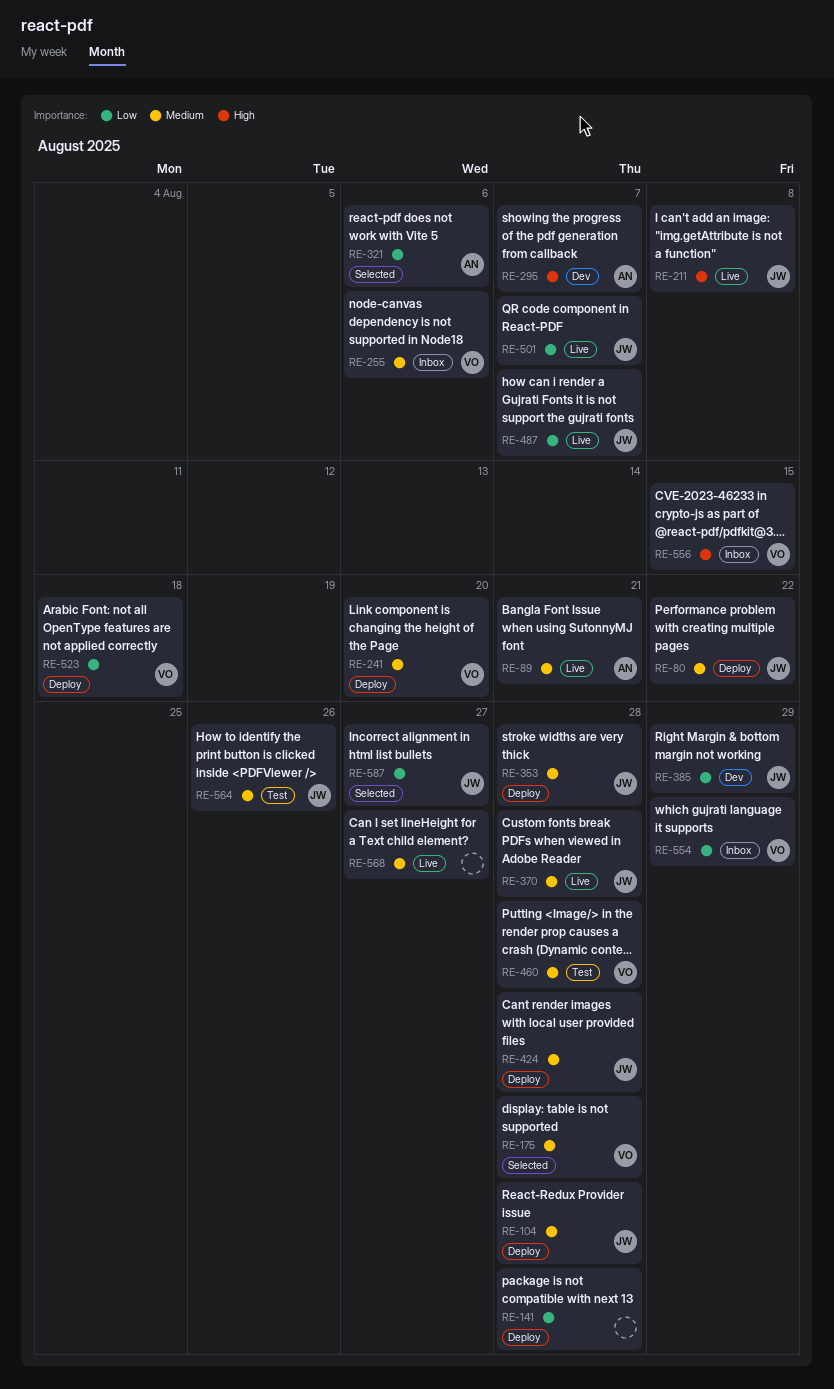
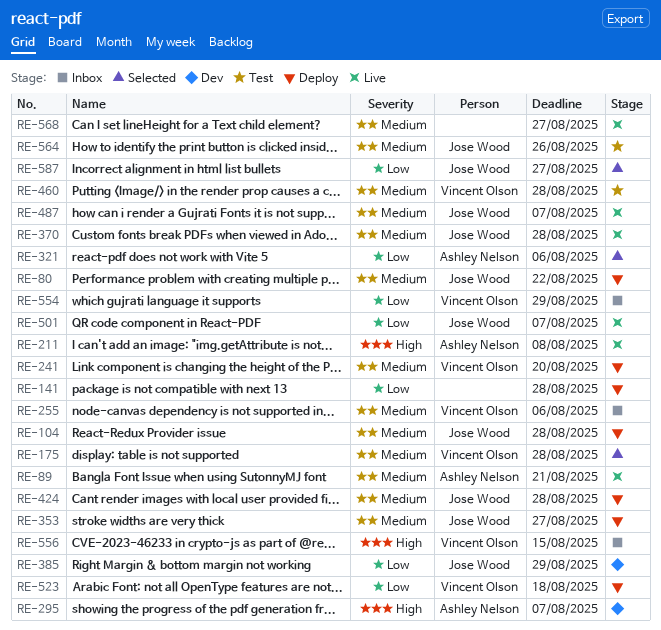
RE-211, owner: Jose Wood -> Ashley Nelson
RE-353, due: Aug 28 -> Aug 27
RE-487, priority: Low -> Medium

